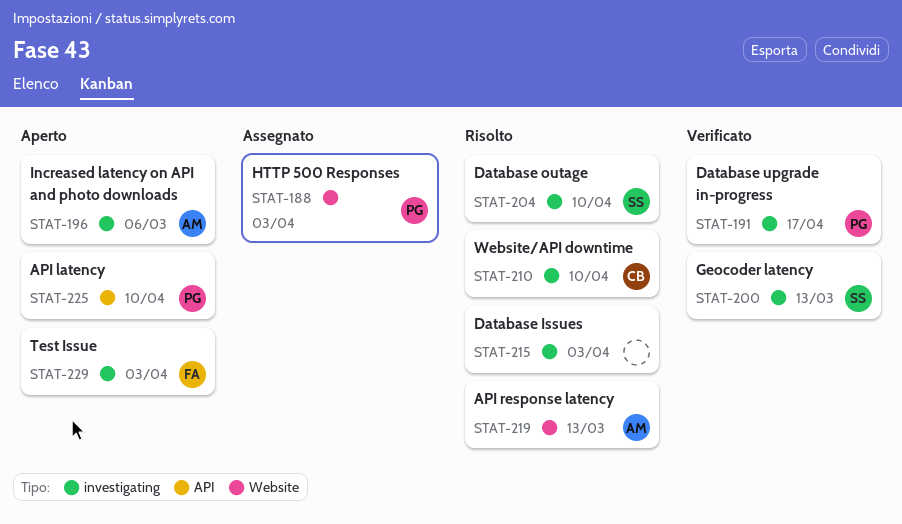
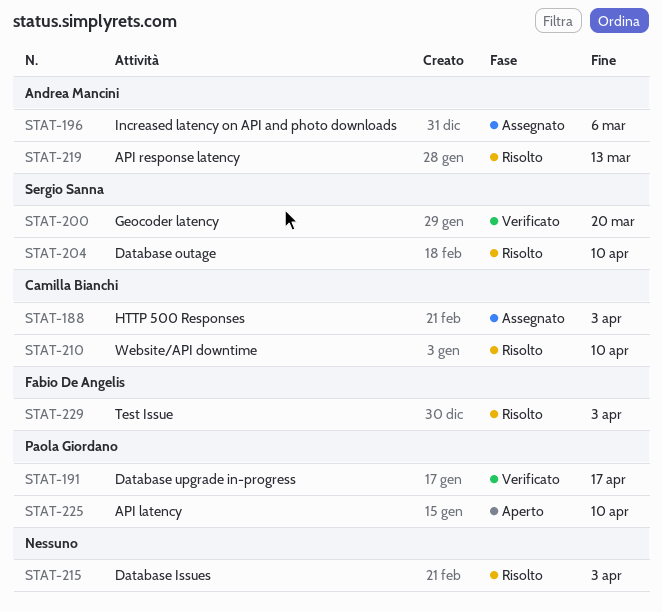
STAT-188, owner: Paola Giordano -> Camilla Bianchi
STAT-196, status: Aperto -> Assegnato
STAT-200, due: Mar 13 -> Mar 20
STAT-229, status: Aperto -> Risolto

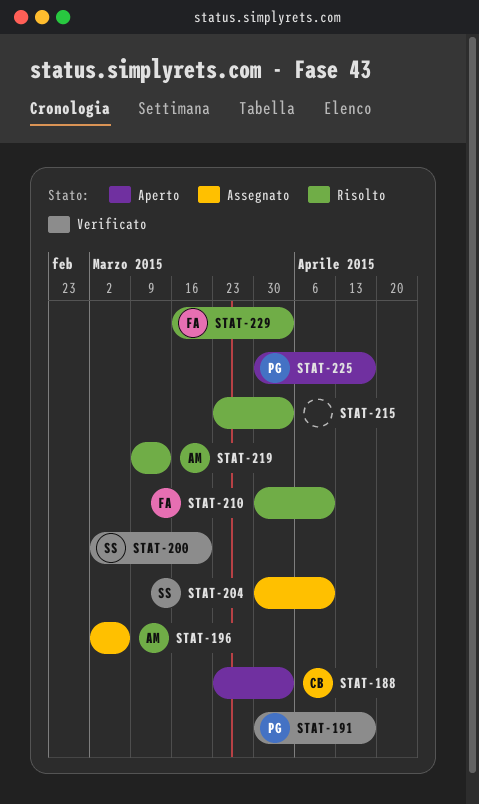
STAT-188, status: Assegnato -> Aperto
STAT-204, status: Risolto -> Assegnato
STAT-210, owner: Camilla Bianchi -> Fabio De Angelis
STAT-225, due: Apr 10 -> Apr 17

